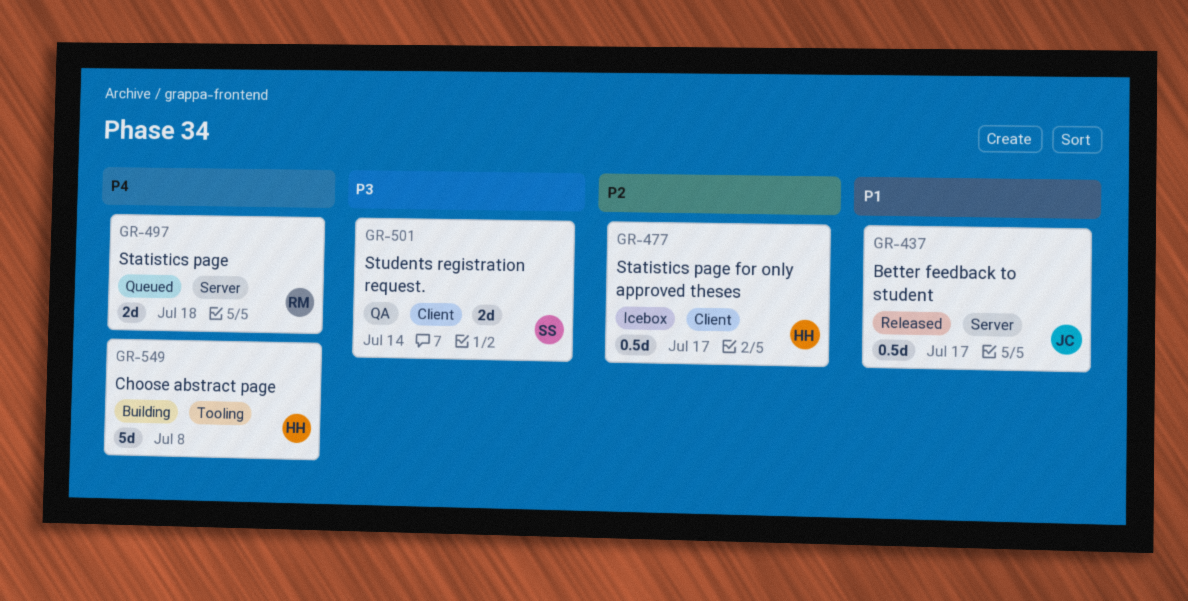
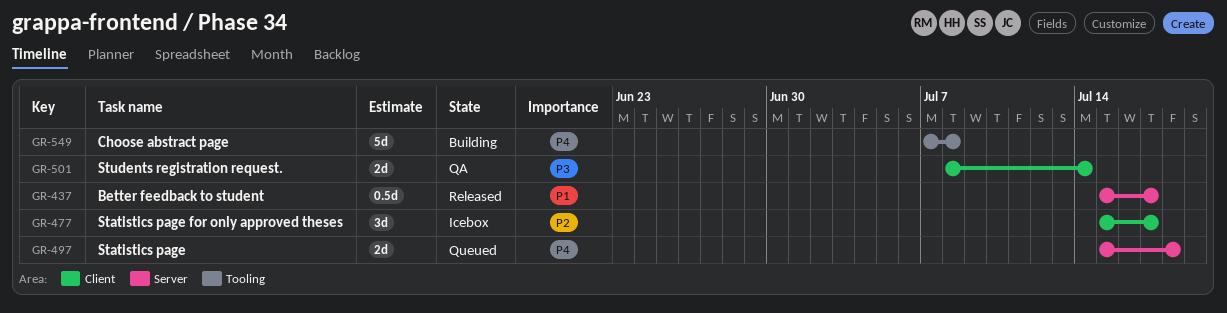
GR-477, estimate: 0.5d -> 3d

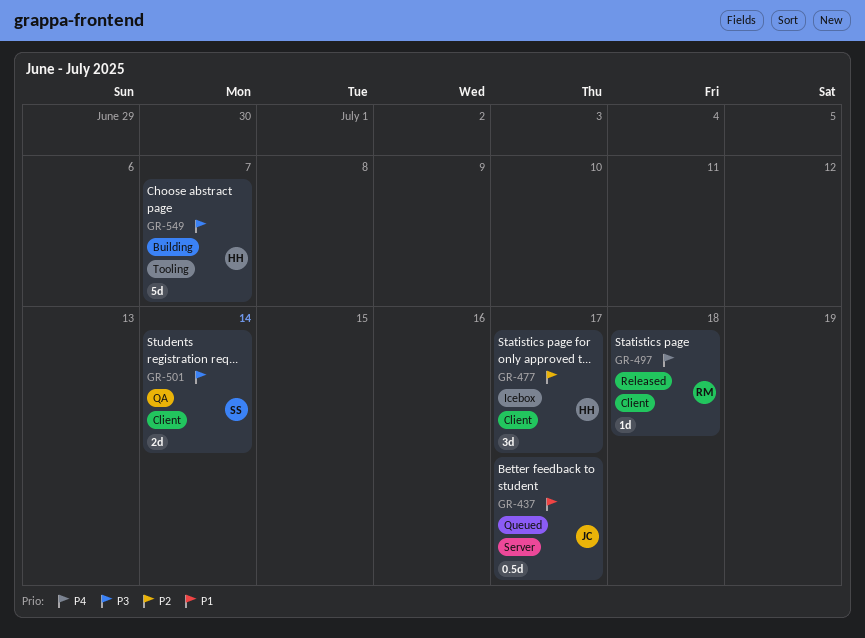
GR-437, status: Released -> Queued
GR-497, status: Queued -> Released
GR-497, label: Server -> Client
GR-497, estimate: 2d -> 1d
GR-549, priority: P4 -> P3
GR-549, due: Jul 8 -> Jul 7

